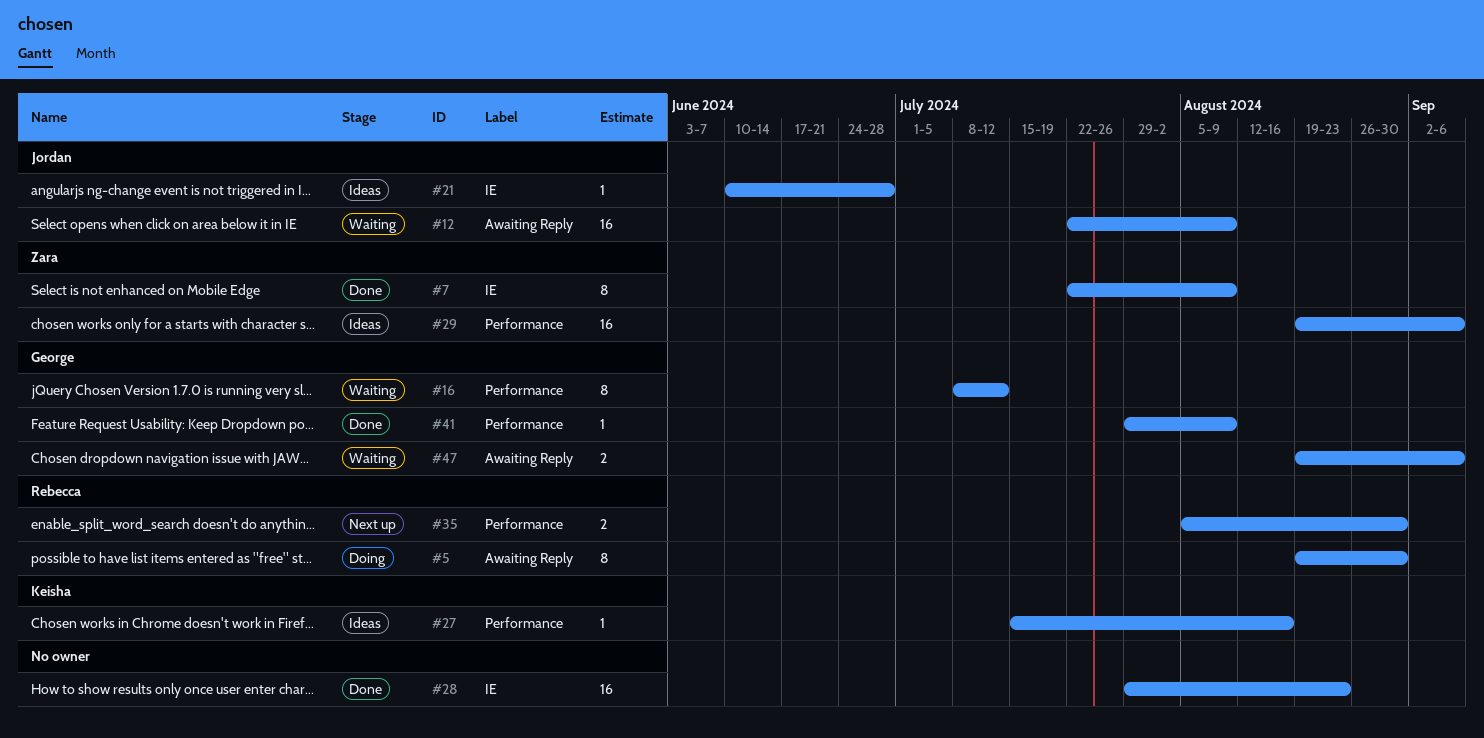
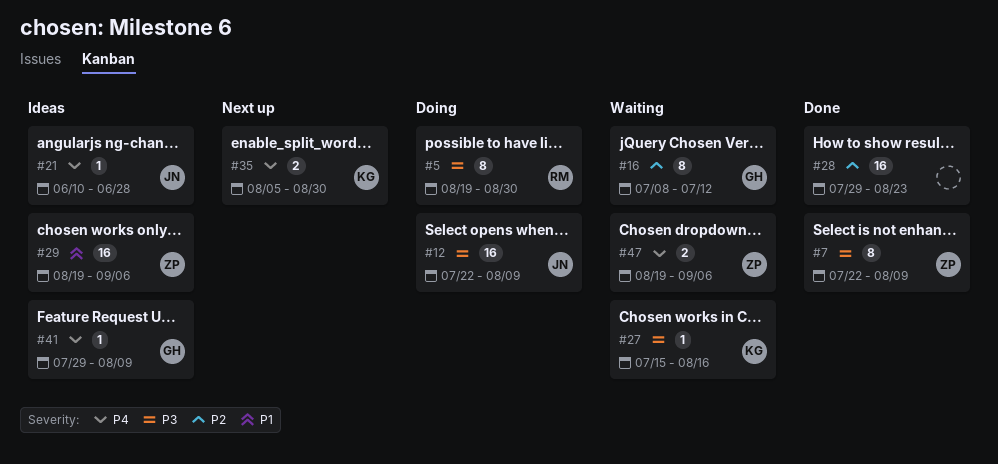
#12, status: Waiting -> Doing
#27, status: Ideas -> Waiting
#35, owner: Rebecca -> Keisha
#41, status: Done -> Ideas
#47, owner: George -> Zara

